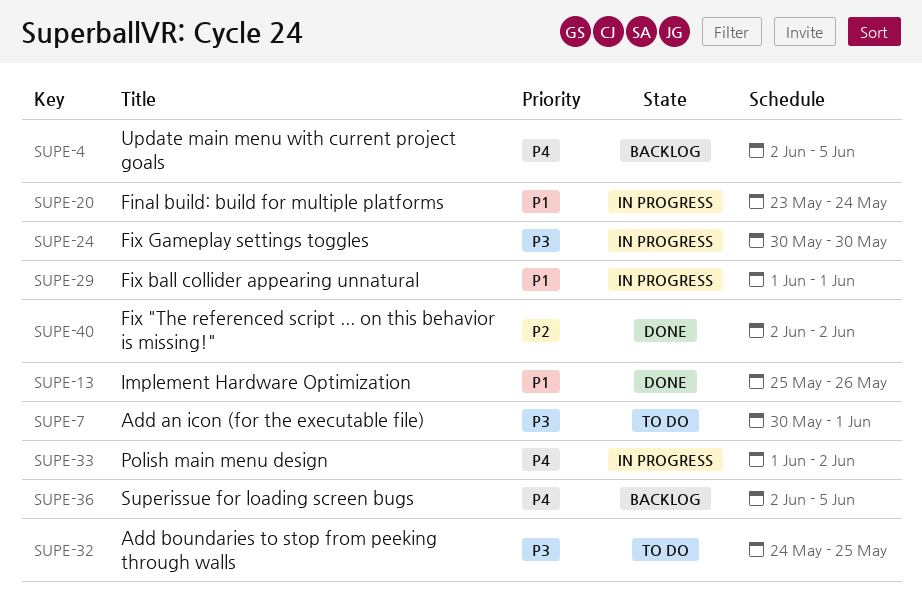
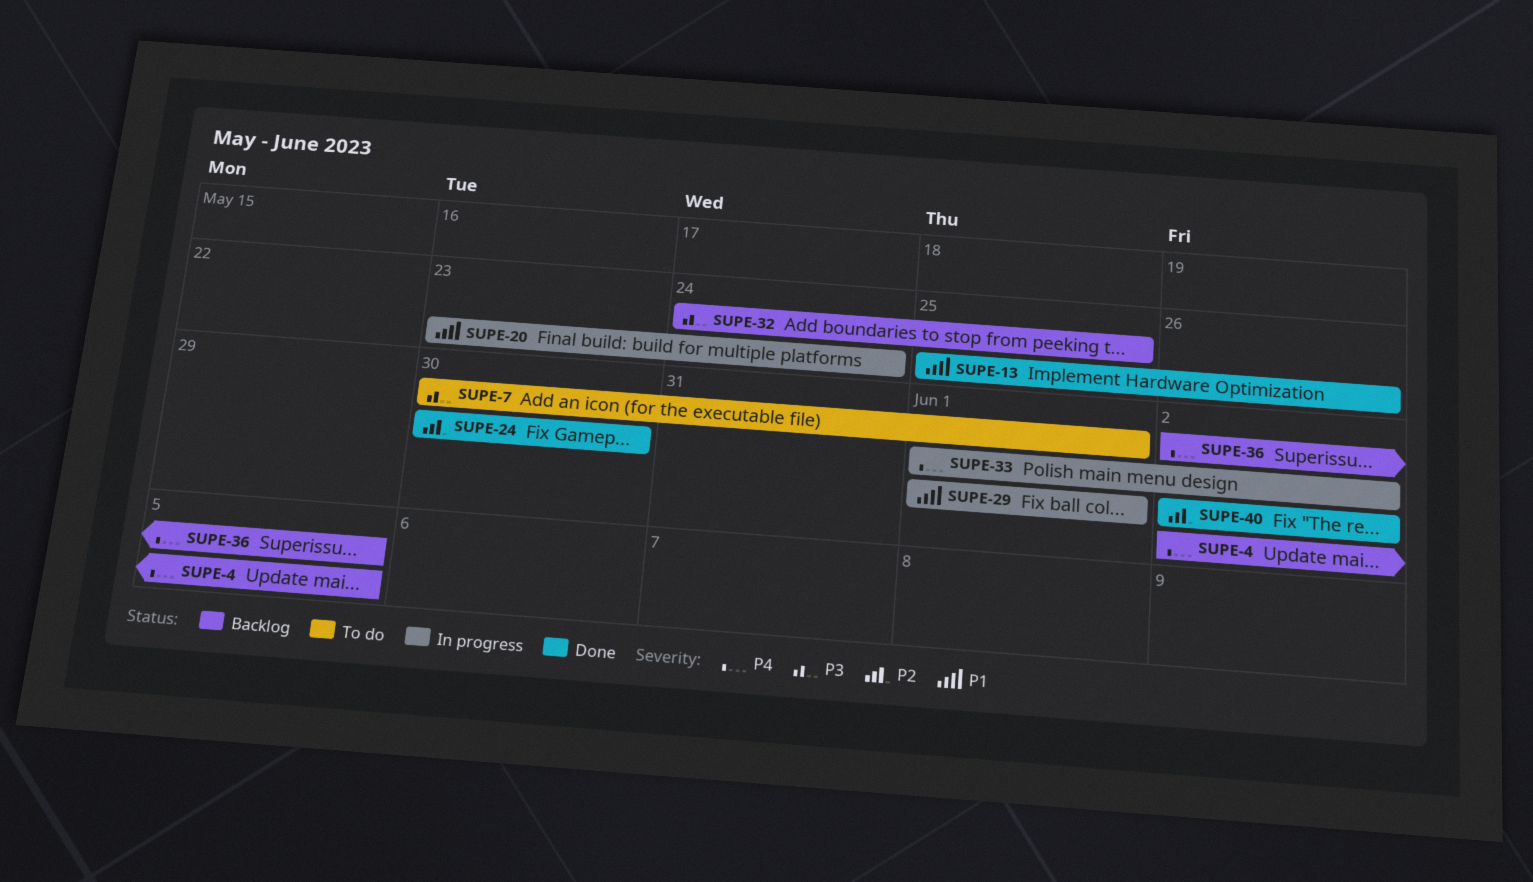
SUPE-24, status: In progress -> Done
SUPE-24, priority: P3 -> P2
SUPE-32, status: To do -> Backlog

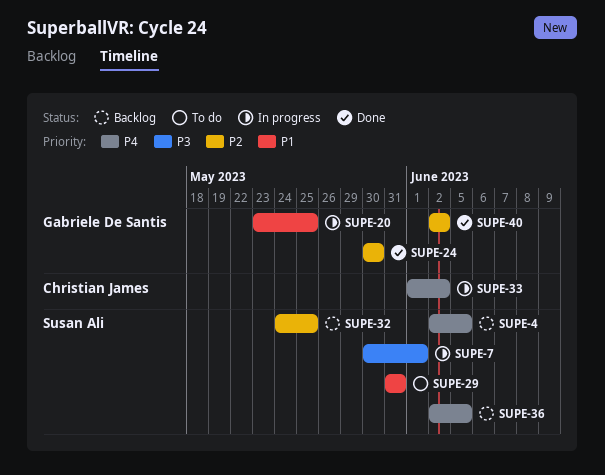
SUPE-7, status: To do -> In progress
SUPE-13: present -> none
SUPE-20, due: May 24 -> May 25
SUPE-29, status: In progress -> To do
SUPE-29, start: Jun 1 -> May 31
SUPE-29, due: Jun 1 -> May 31
SUPE-32, priority: P3 -> P2

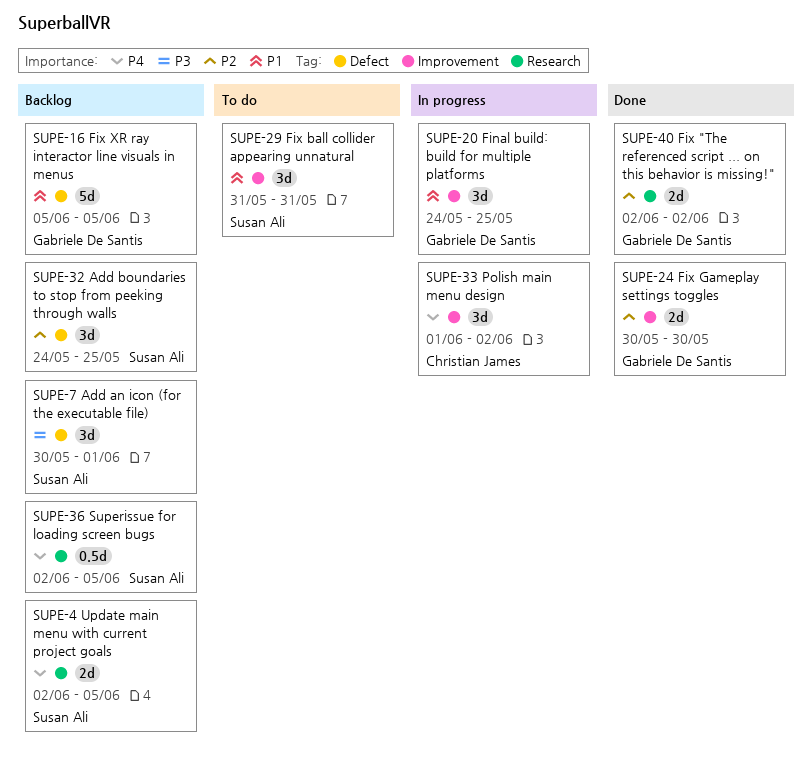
SUPE-7, status: In progress -> Backlog
SUPE-16: none -> present
SUPE-20, start: May 23 -> May 24

